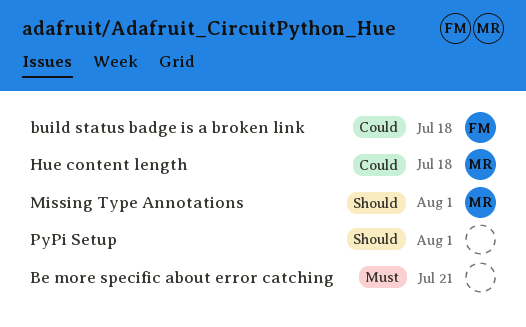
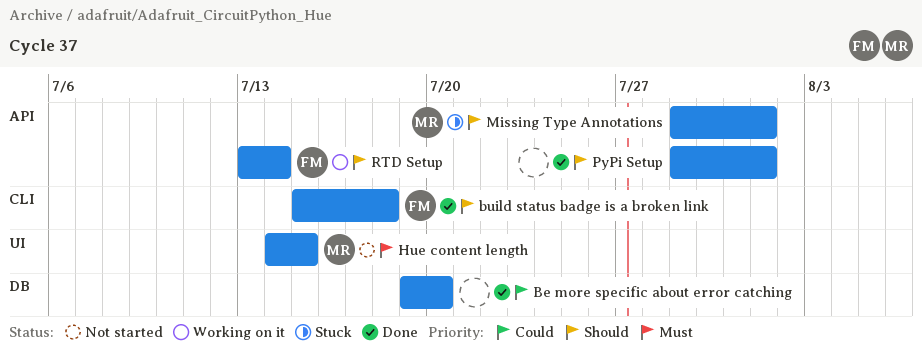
Be more specific about error catching, priority: Must -> Could
Be more specific about error catching, due: Jul 21 -> Jul 20
build status badge is a broken link, priority: Could -> Should
Hue content length, priority: Could -> Must
Hue content length, due: Jul 18 -> Jul 15
RTD Setup: none -> present

